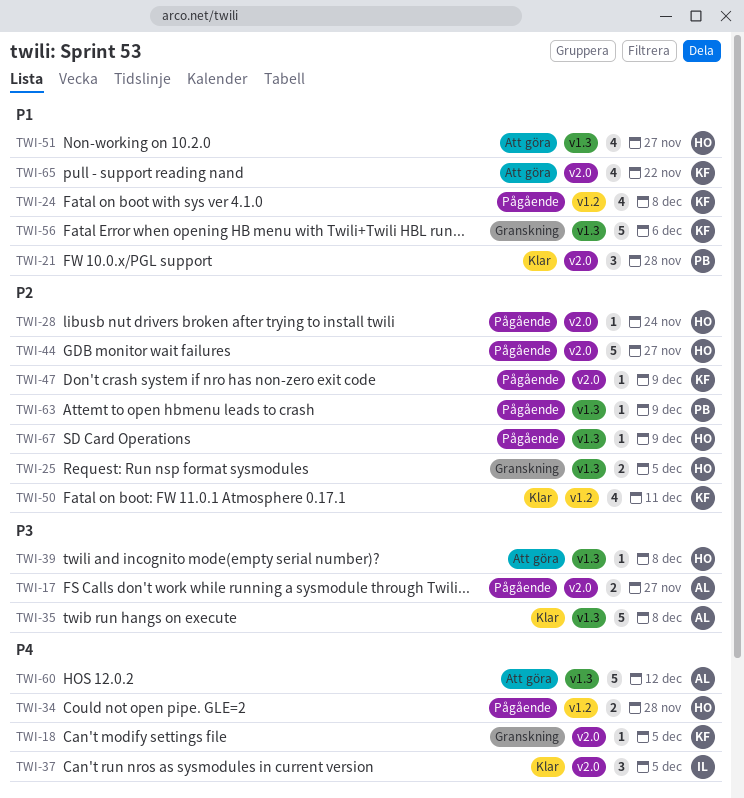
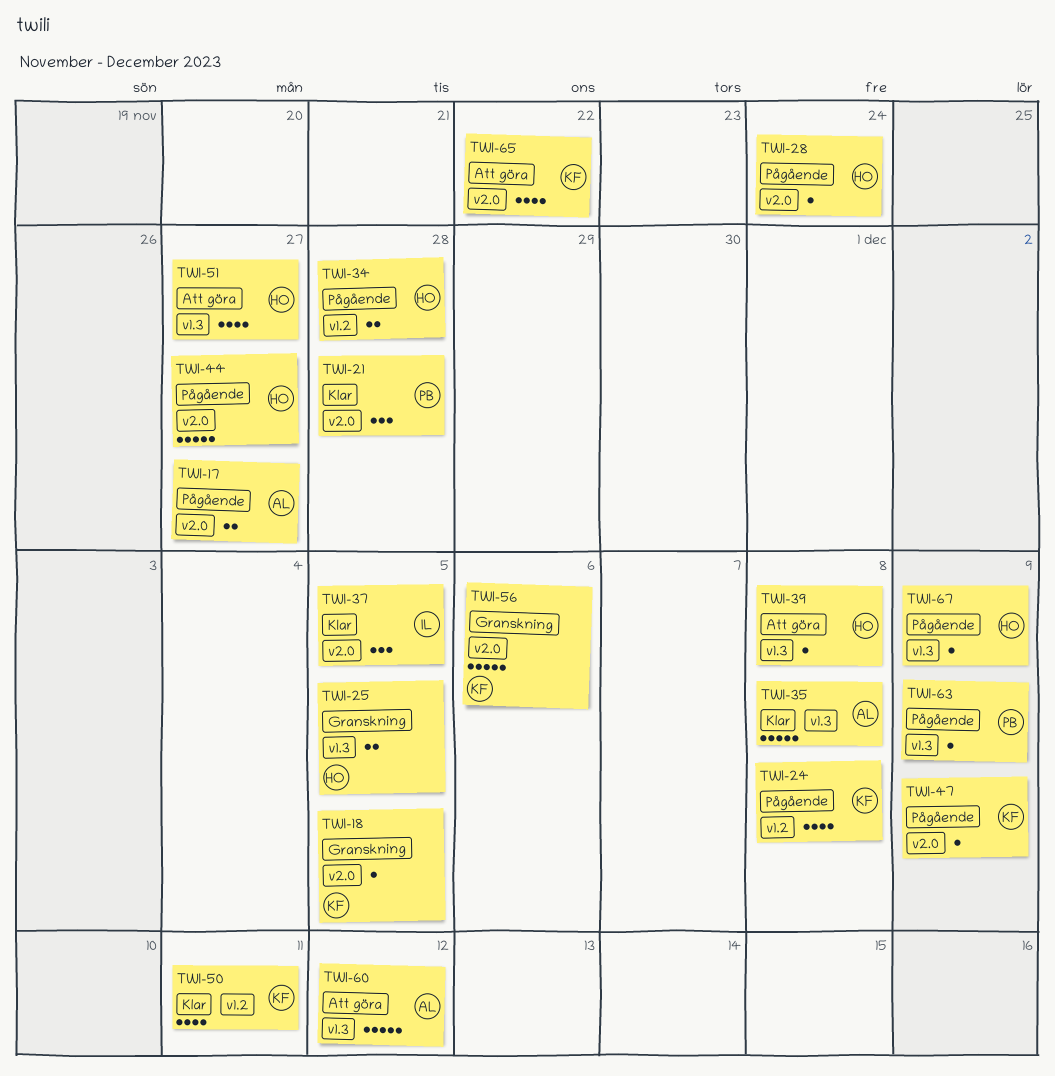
TWI-56, label: v1.3 -> v2.0

